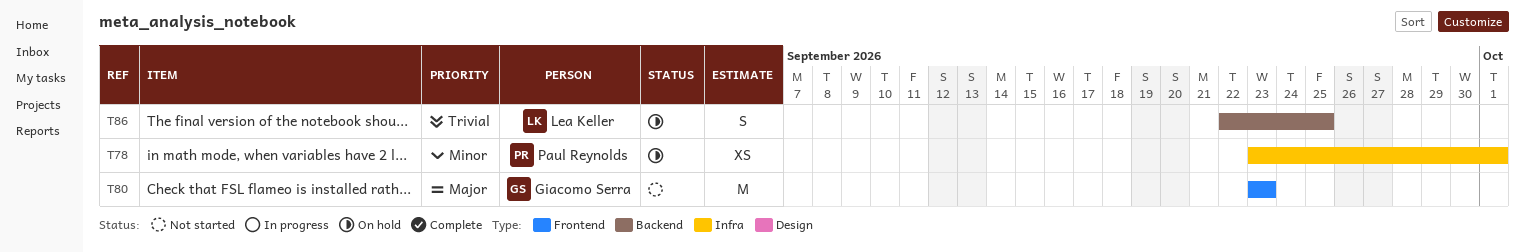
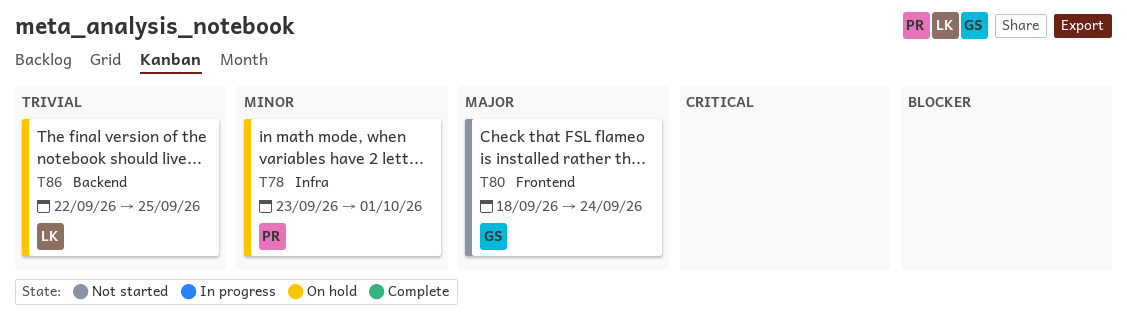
T80, start: Sep 23 -> Sep 18
T80, due: Sep 23 -> Sep 24

